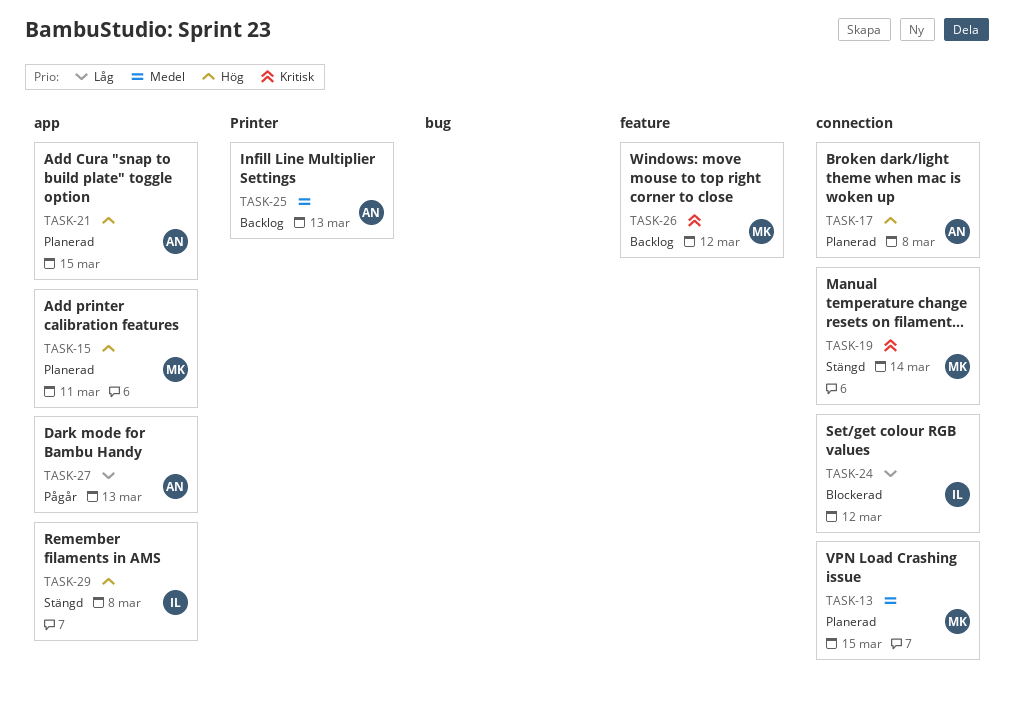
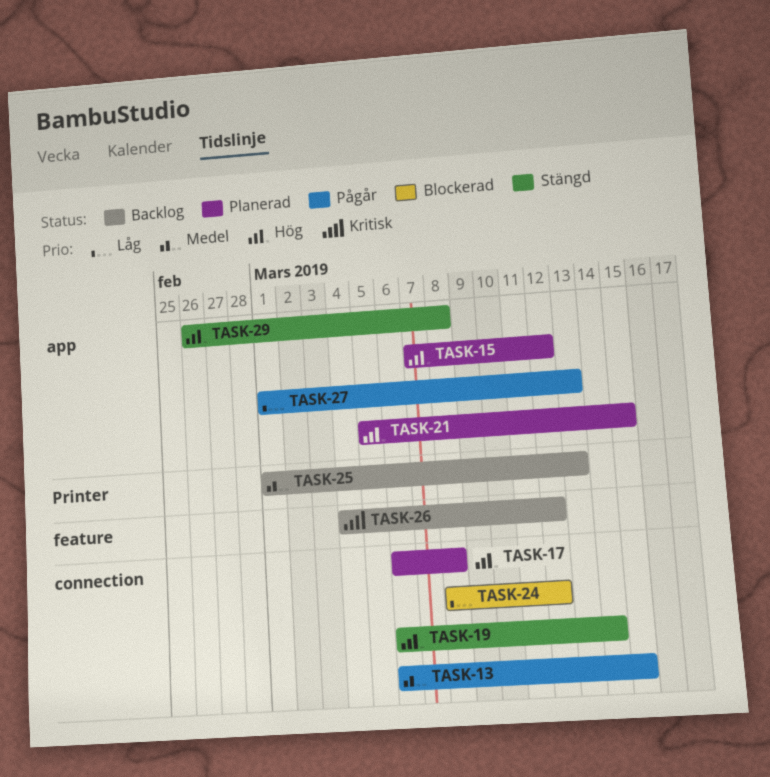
TASK-13, status: Planerad -> Pågår
TASK-15, due: Mar 11 -> Mar 12
TASK-19, priority: Kritisk -> Hög

